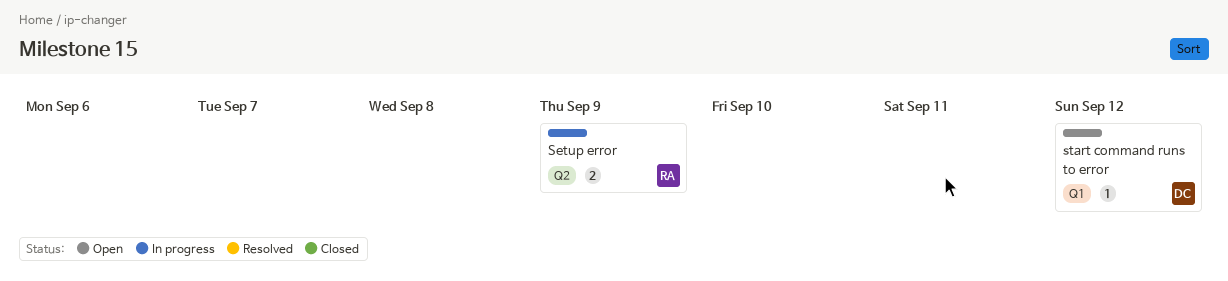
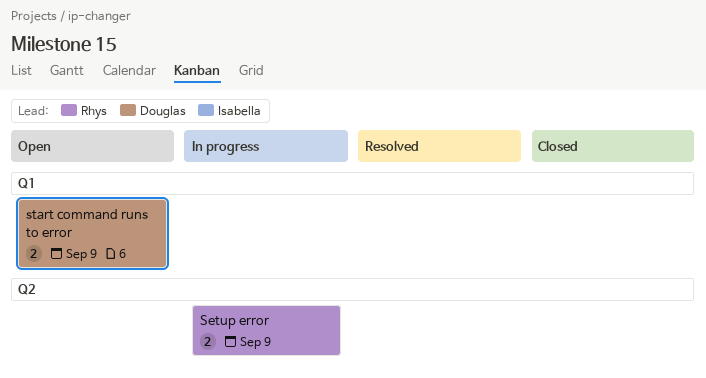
start command runs to error, estimate: 1 -> 2
start command runs to error, due: Sep 12 -> Sep 9

